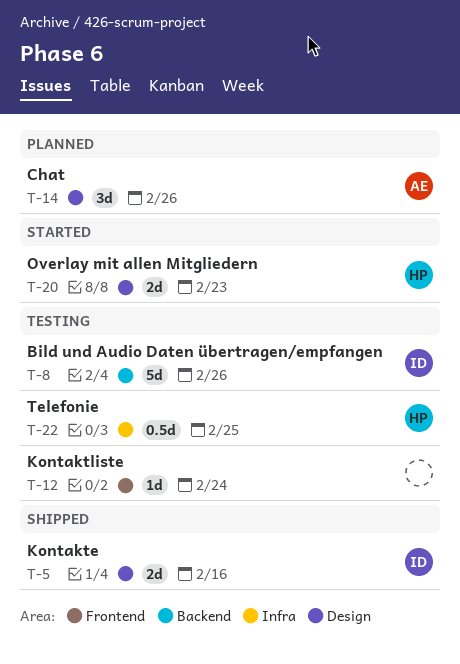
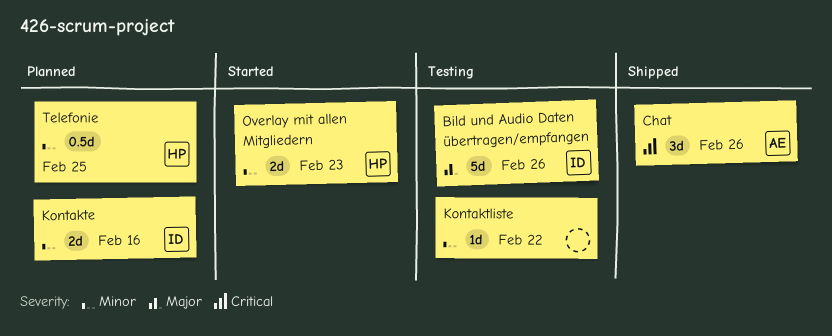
Chat, status: Planned -> Shipped
Kontakte, status: Shipped -> Planned
Kontaktliste, due: Feb 24 -> Feb 22
Telefonie, status: Testing -> Planned

